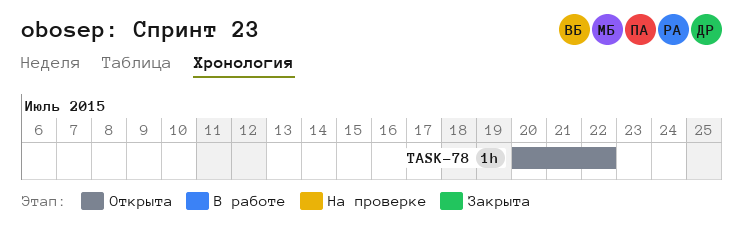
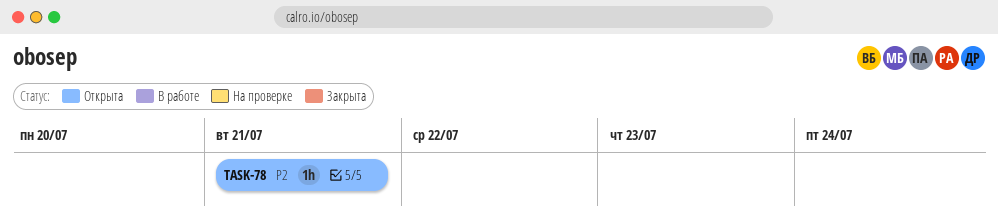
TASK-78, due: Jul 22 -> Jul 21

